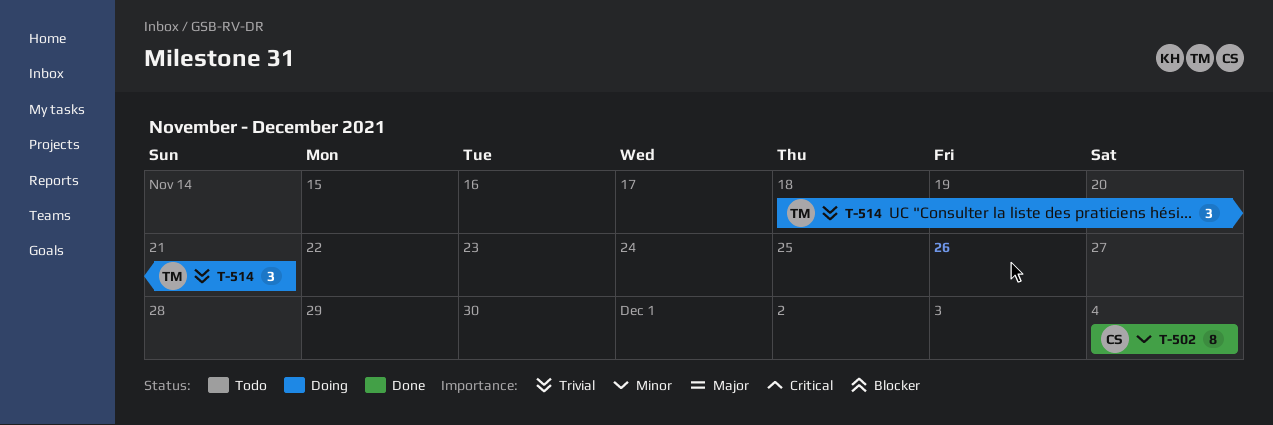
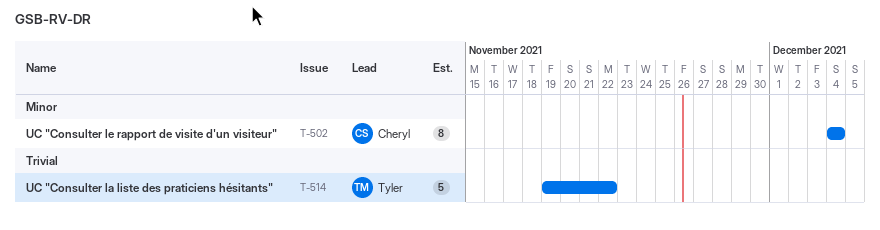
T-514, estimate: 3 -> 5
T-514, start: Nov 18 -> Nov 19
T-514, due: Nov 21 -> Nov 22

